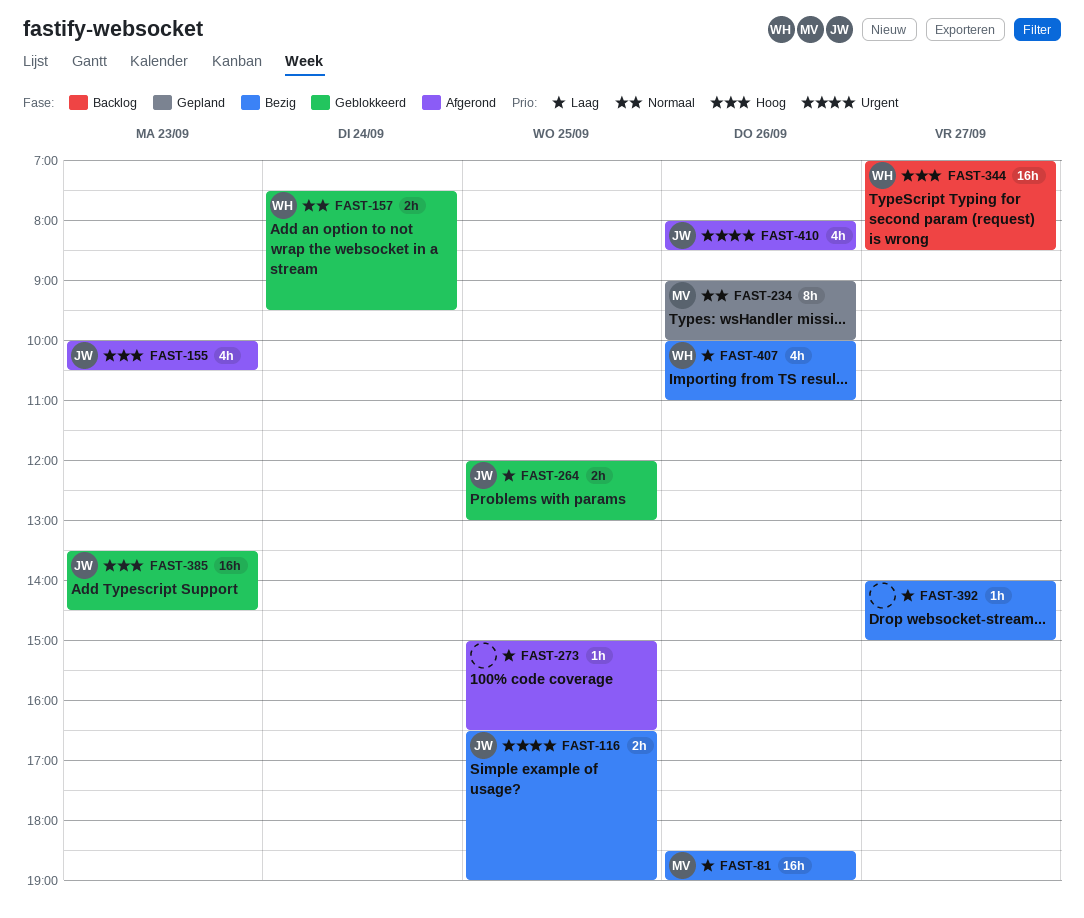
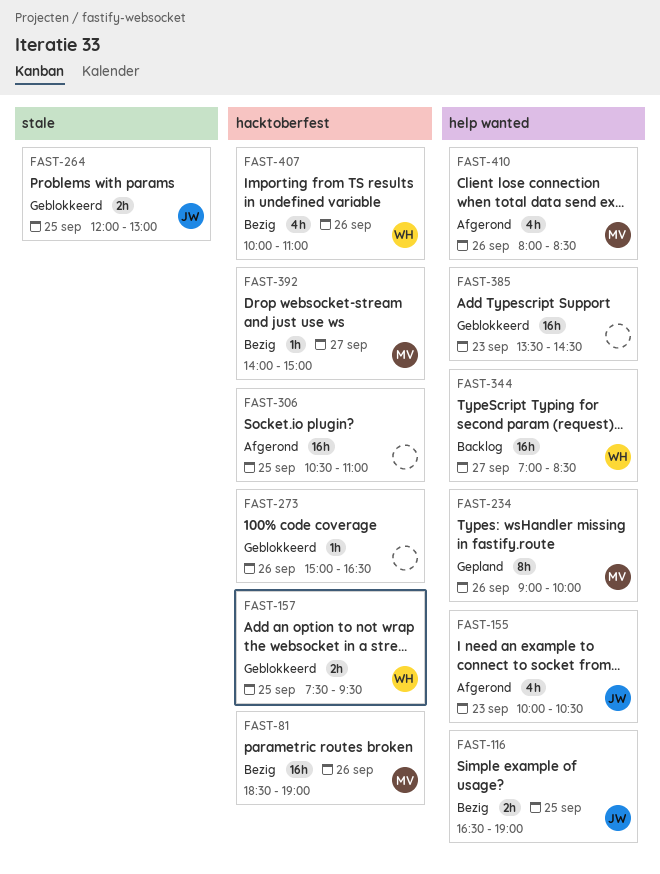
FAST-157, day: Sep 24 -> Sep 25
FAST-273, status: Afgerond -> Geblokkeerd
FAST-273, day: Sep 25 -> Sep 26
FAST-306: none -> present
FAST-385, owner: JW -> none
FAST-392, owner: none -> MV
FAST-410, owner: JW -> MV

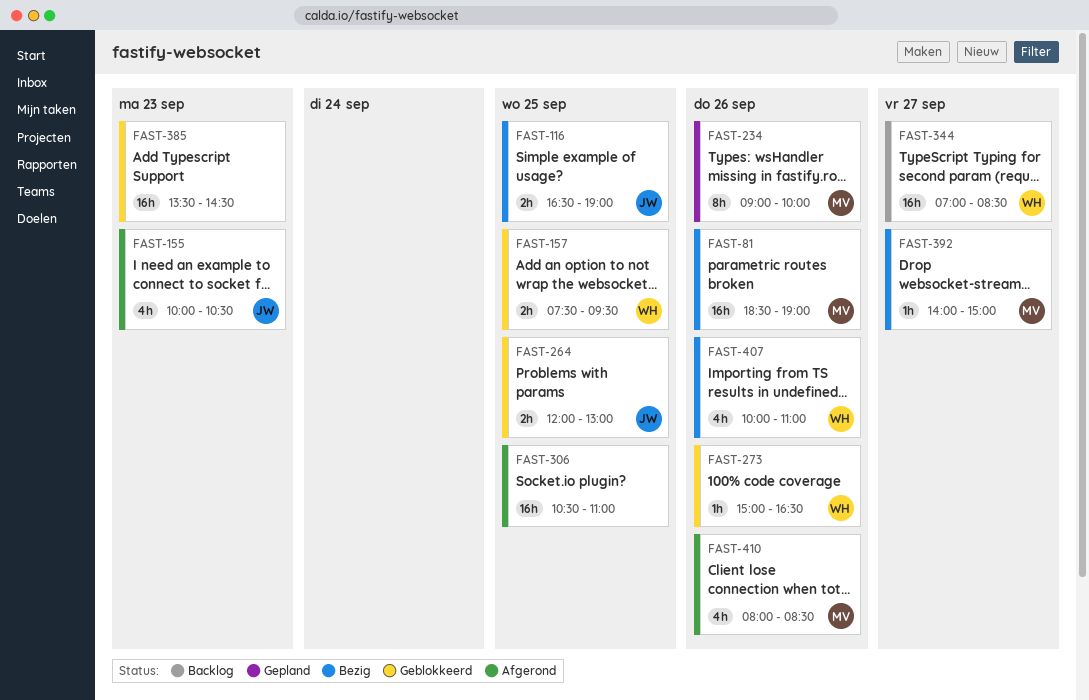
FAST-273, owner: none -> WH

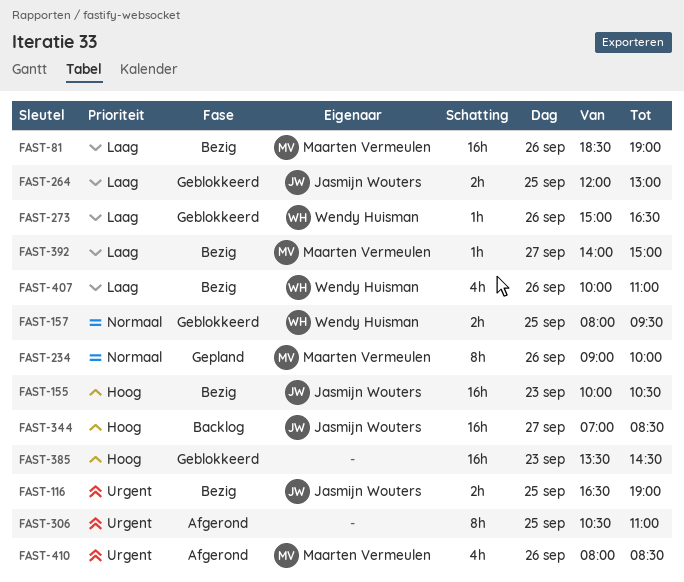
FAST-155, status: Afgerond -> Bezig
FAST-155, estimate: 4h -> 16h
FAST-157, begins: 07:30 -> 08:00
FAST-306, estimate: 16h -> 8h
FAST-344, owner: Wendy Huisman -> Jasmijn Wouters

